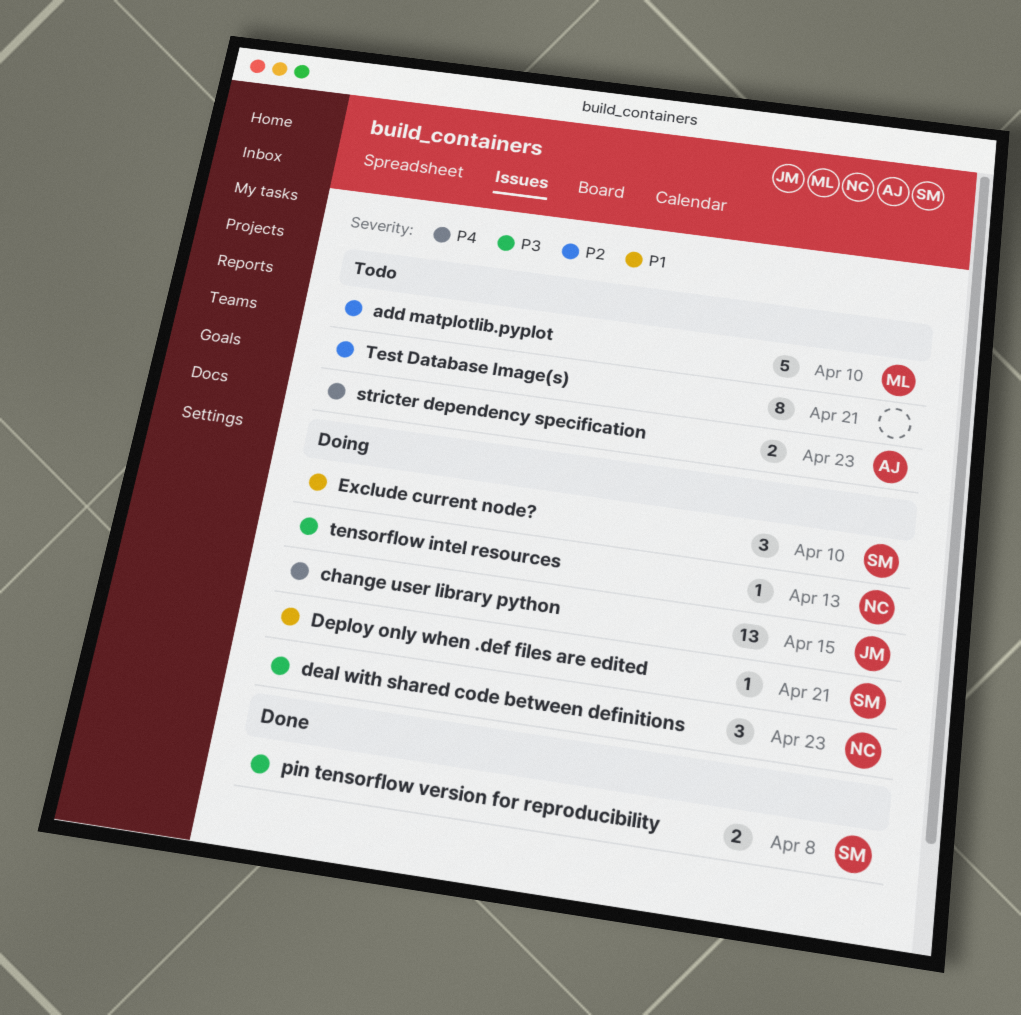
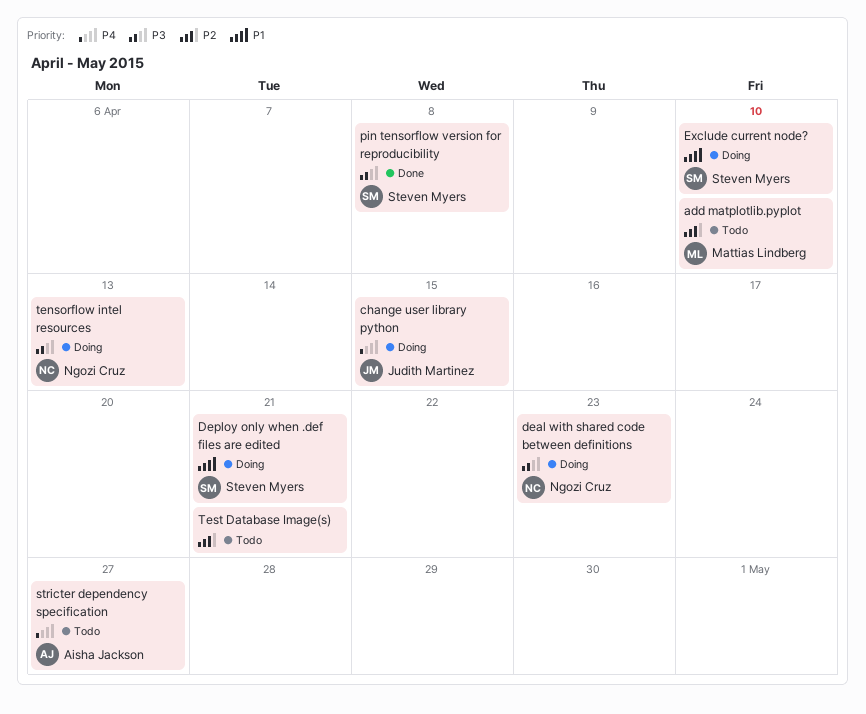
stricter dependency specification, due: Apr 23 -> Apr 27

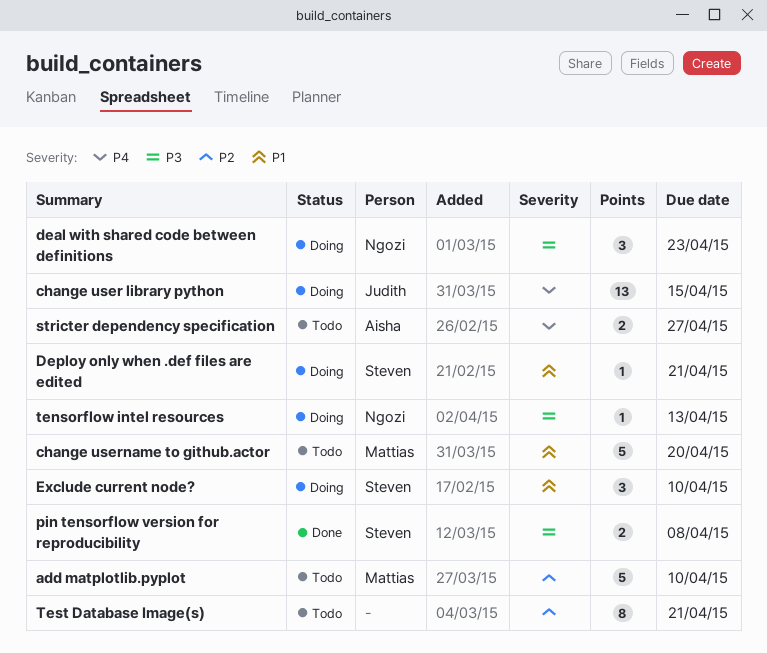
change username to github.actor: none -> present

